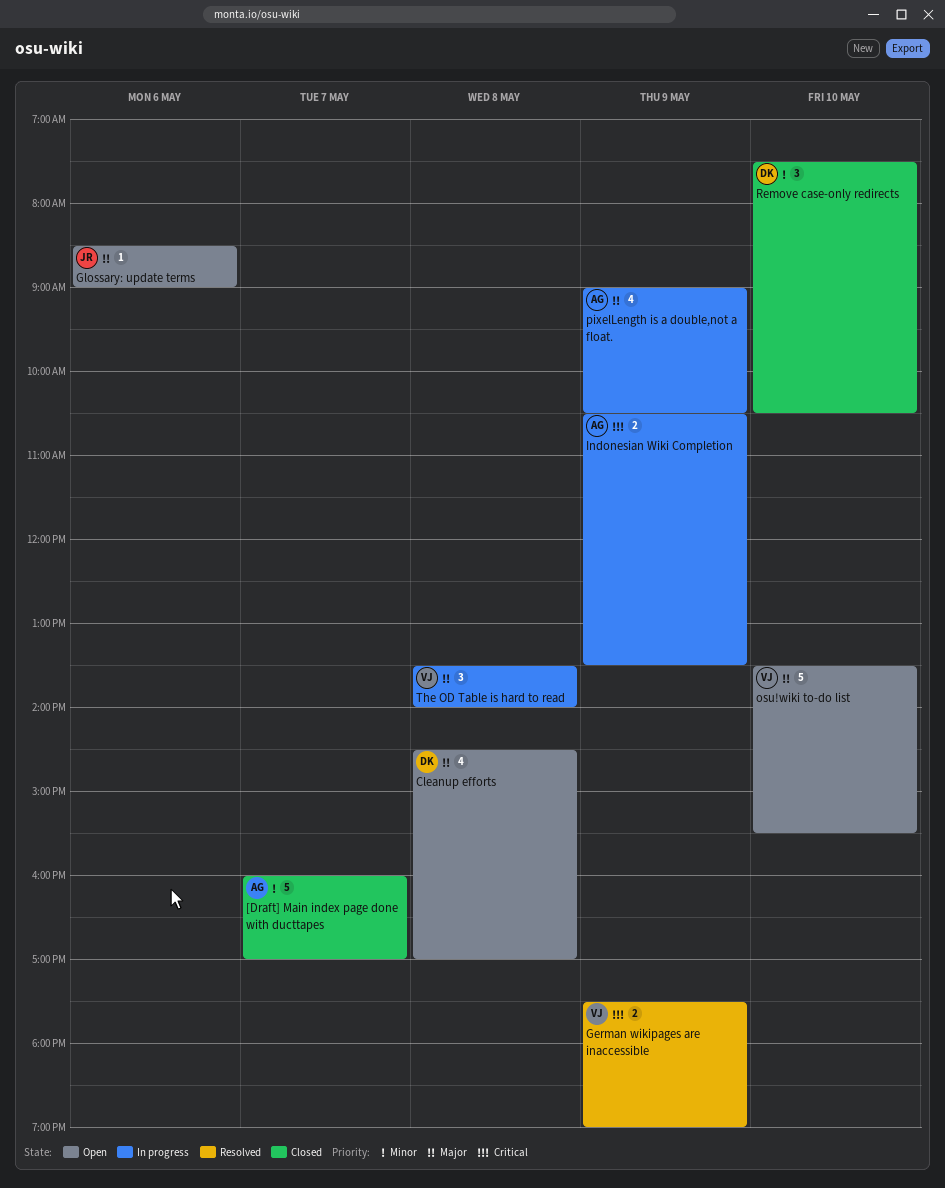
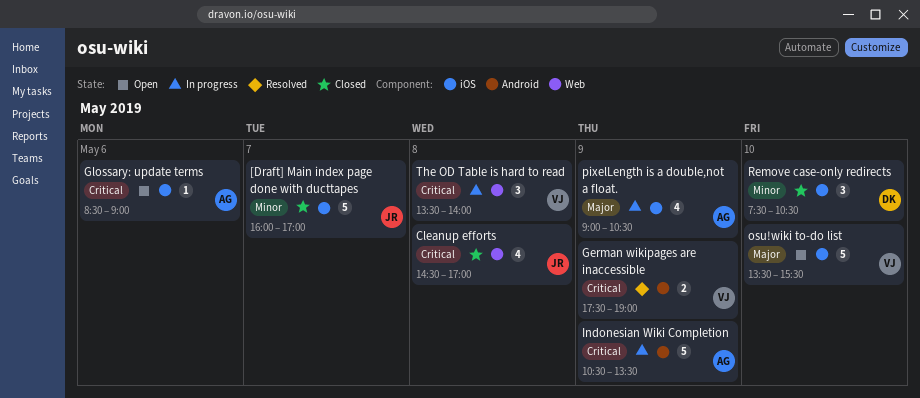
[Draft] Main index page done with ducttapes, owner: AG -> JR
Cleanup efforts, status: Open -> Closed
Cleanup efforts, owner: DK -> JR
Cleanup efforts, priority: Major -> Critical
Glossary: update terms, owner: JR -> AG
Glossary: update terms, priority: Major -> Critical
Indonesian Wiki Completion, estimate: 2 -> 5
The OD Table is hard to read, priority: Major -> Critical

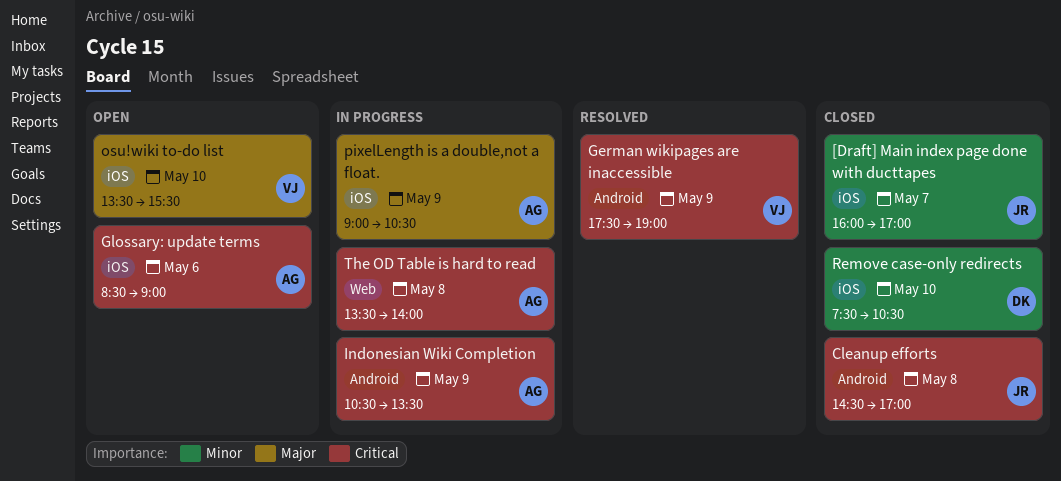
Cleanup efforts, label: Web -> Android
The OD Table is hard to read, owner: VJ -> AG

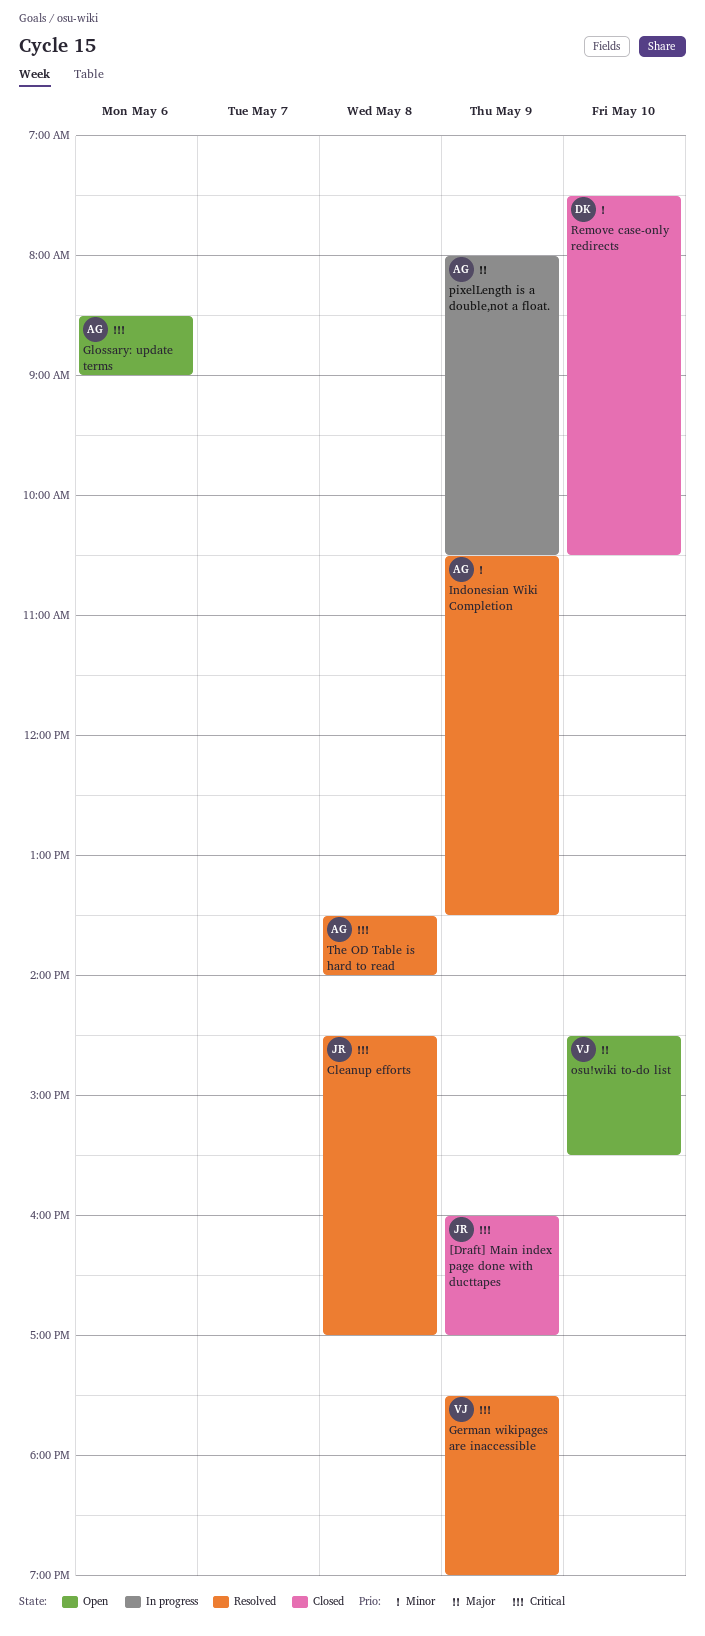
[Draft] Main index page done with ducttapes, priority: Minor -> Critical
[Draft] Main index page done with ducttapes, day: May 7 -> May 9
Cleanup efforts, status: Closed -> Resolved
Indonesian Wiki Completion, status: In progress -> Resolved
Indonesian Wiki Completion, priority: Critical -> Minor
osu!wiki to-do list, begins: 13:30 -> 14:30
pixelLength is a double,not a float., begins: 09:00 -> 08:00
The OD Table is hard to read, status: In progress -> Resolved

